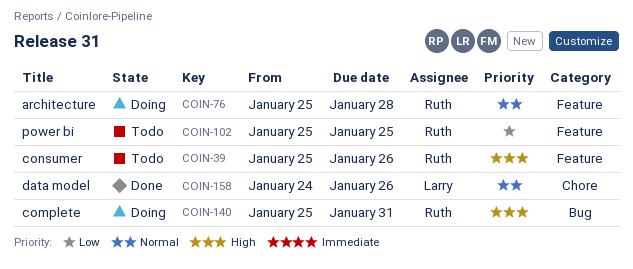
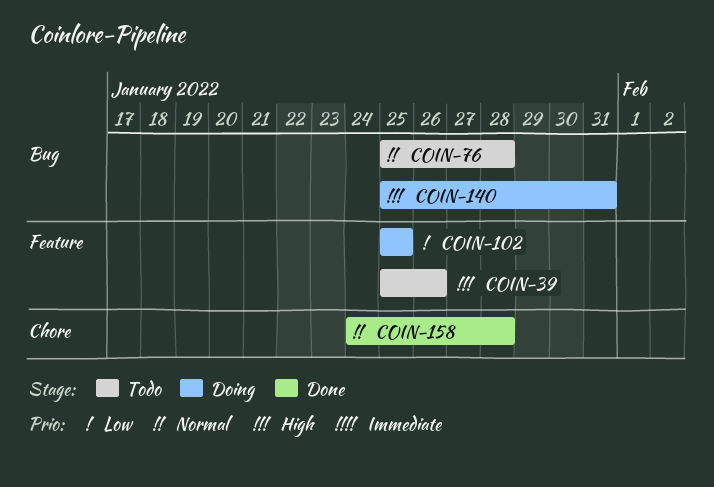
COIN-76, status: Doing -> Todo
COIN-76, label: Feature -> Bug
COIN-102, status: Todo -> Doing
COIN-158, due: Jan 26 -> Jan 28

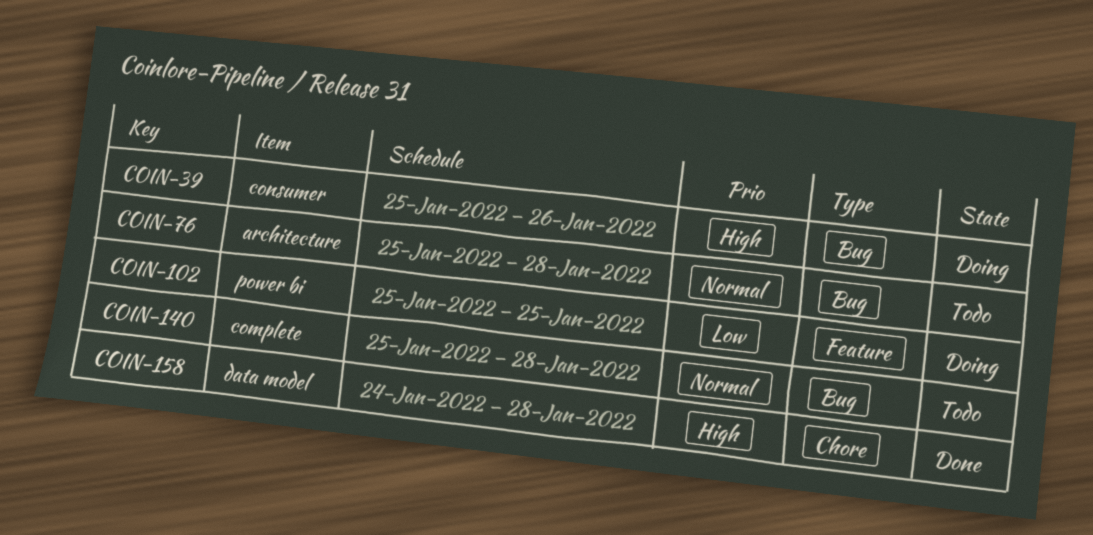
COIN-39, status: Todo -> Doing
COIN-39, label: Feature -> Bug
COIN-140, status: Doing -> Todo
COIN-140, priority: High -> Normal
COIN-140, due: Jan 31 -> Jan 28
COIN-158, priority: Normal -> High

